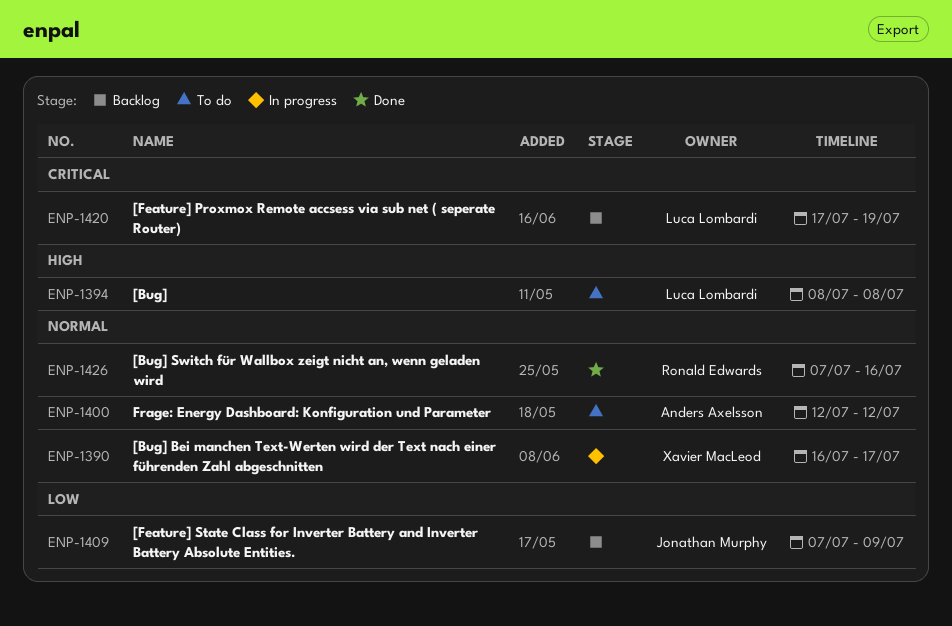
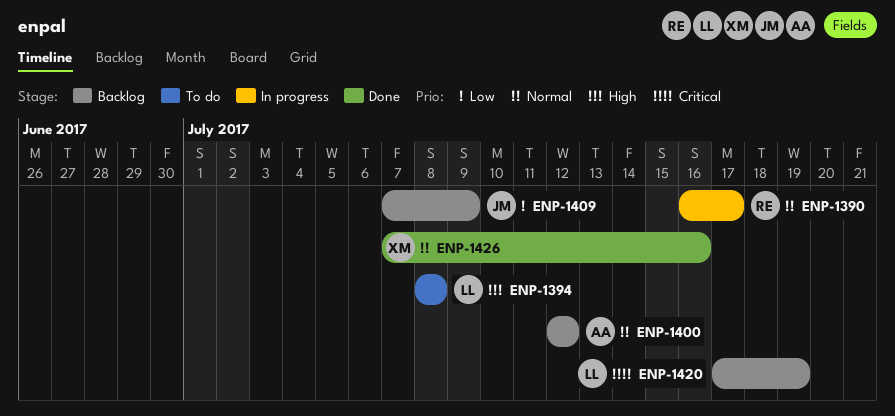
ENP-1390, owner: Xavier MacLeod -> Ronald Edwards
ENP-1400, status: To do -> Backlog
ENP-1426, owner: Ronald Edwards -> Xavier MacLeod

